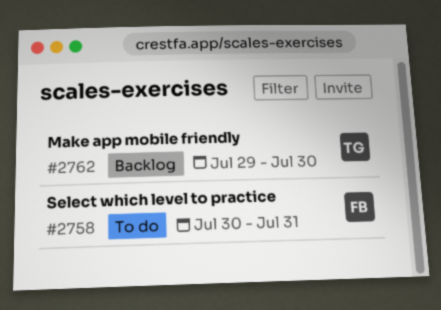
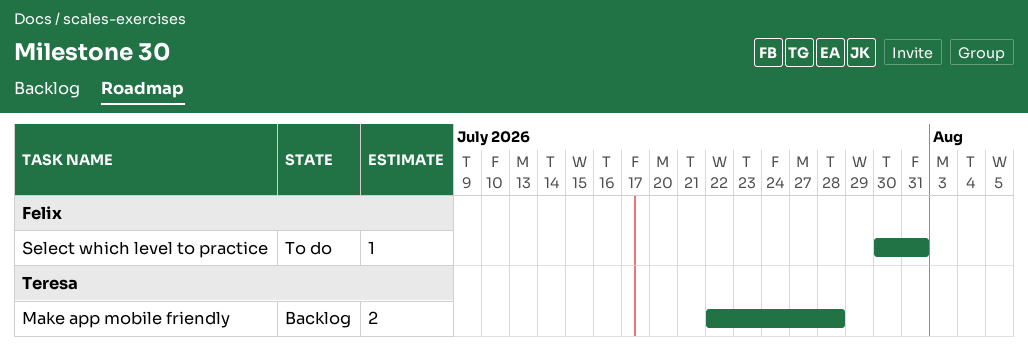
Make app mobile friendly, start: Jul 29 -> Jul 22
Make app mobile friendly, due: Jul 30 -> Jul 28

